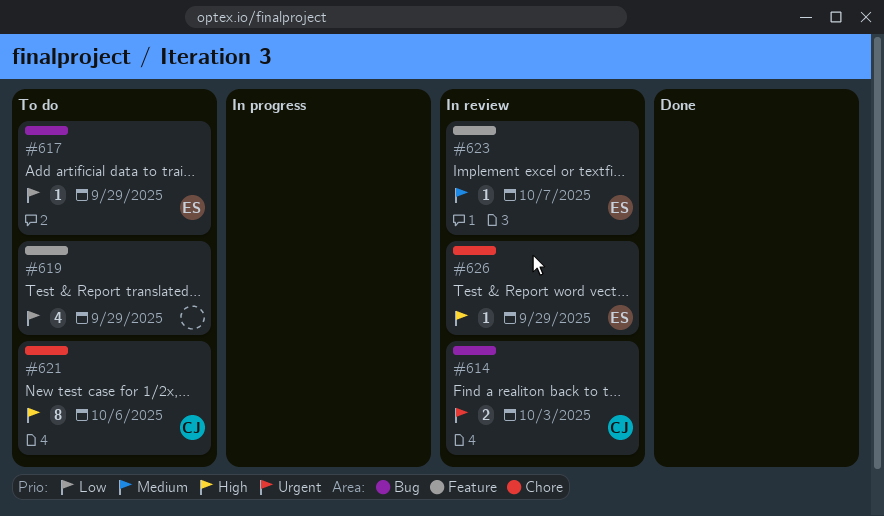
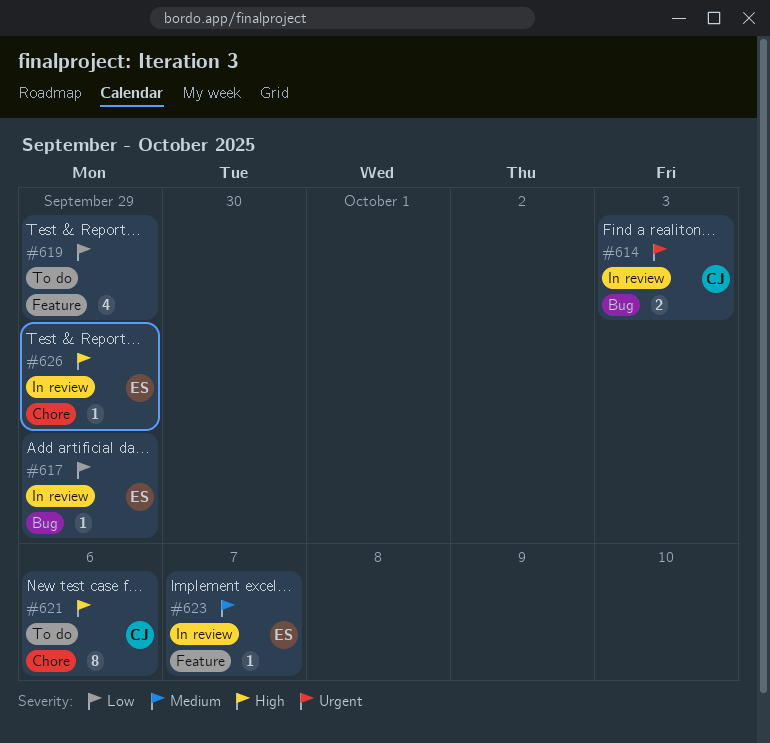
#617, status: To do -> In review

